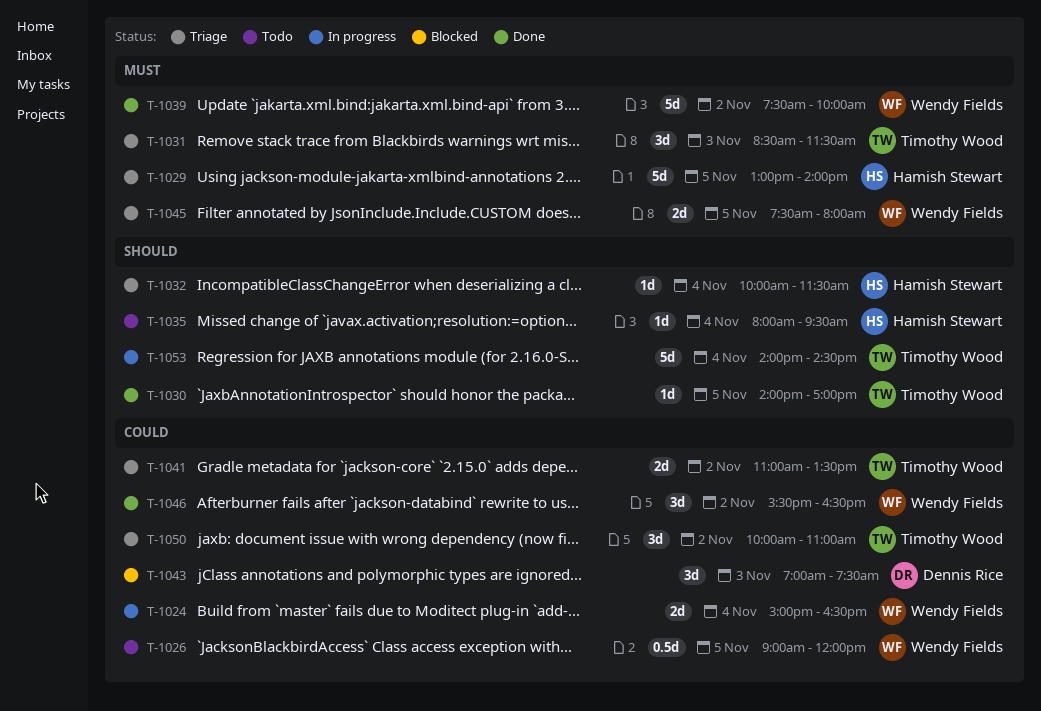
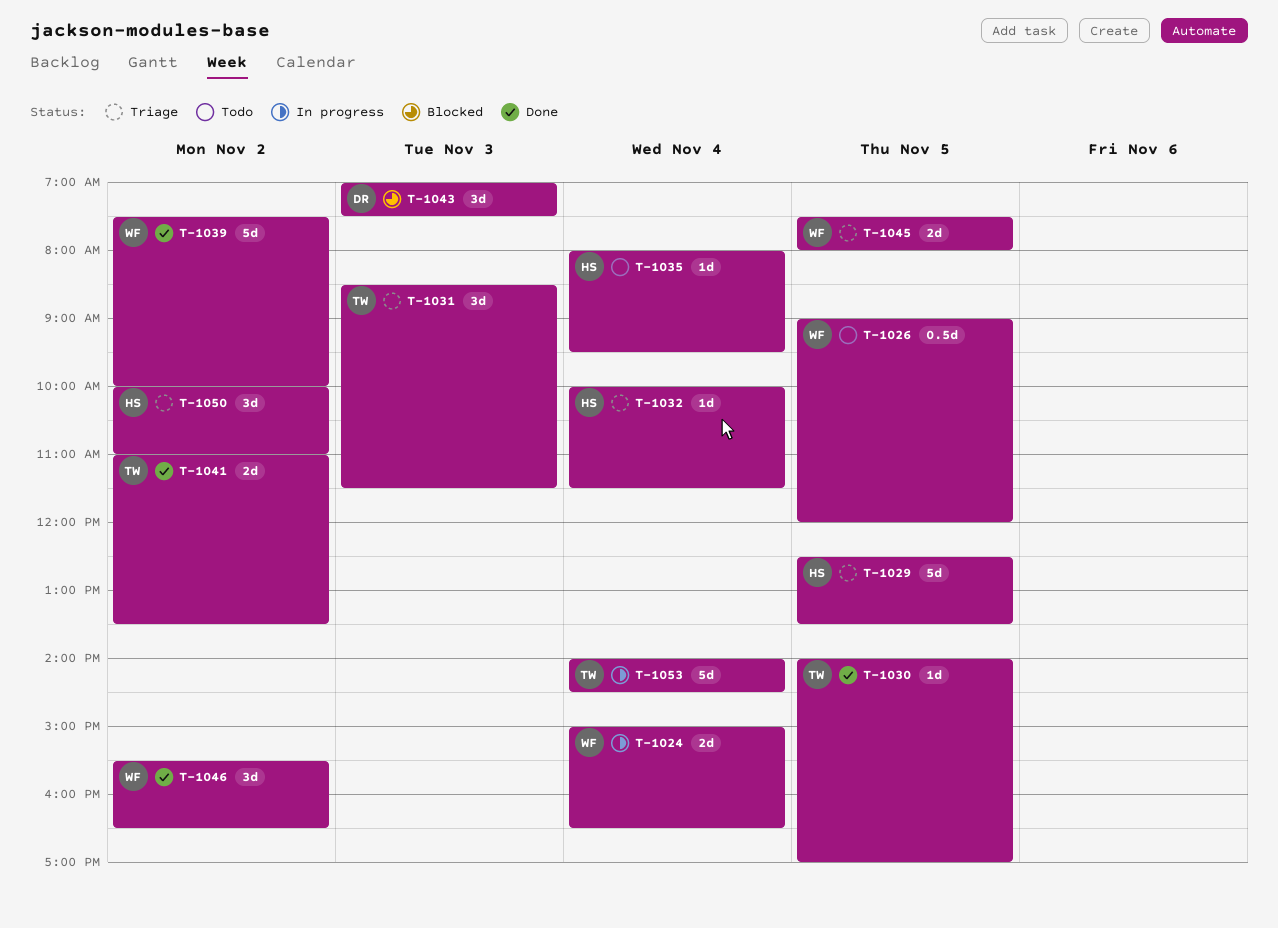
T-1029, begins: 13:00 -> 12:30
T-1029, ends: 14:00 -> 13:30
T-1041, status: Triage -> Done
T-1050, owner: Timothy Wood -> Hamish Stewart

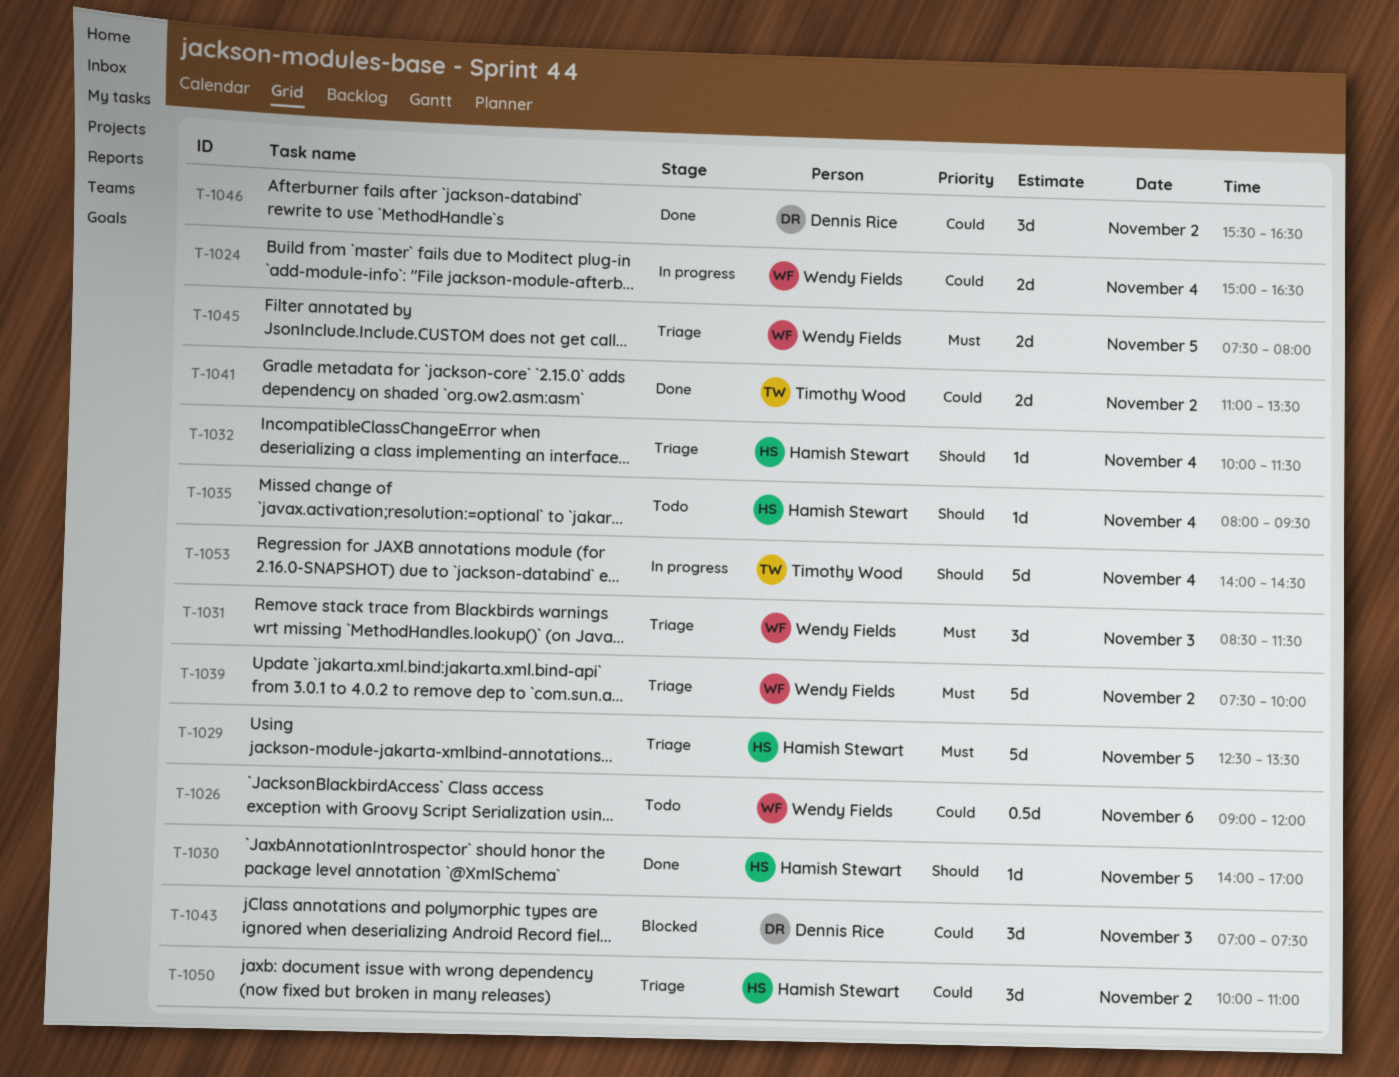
T-1026, day: Nov 5 -> Nov 6
T-1030, owner: Timothy Wood -> Hamish Stewart
T-1031, owner: Timothy Wood -> Wendy Fields
T-1039, status: Done -> Triage
T-1046, owner: Wendy Fields -> Dennis Rice

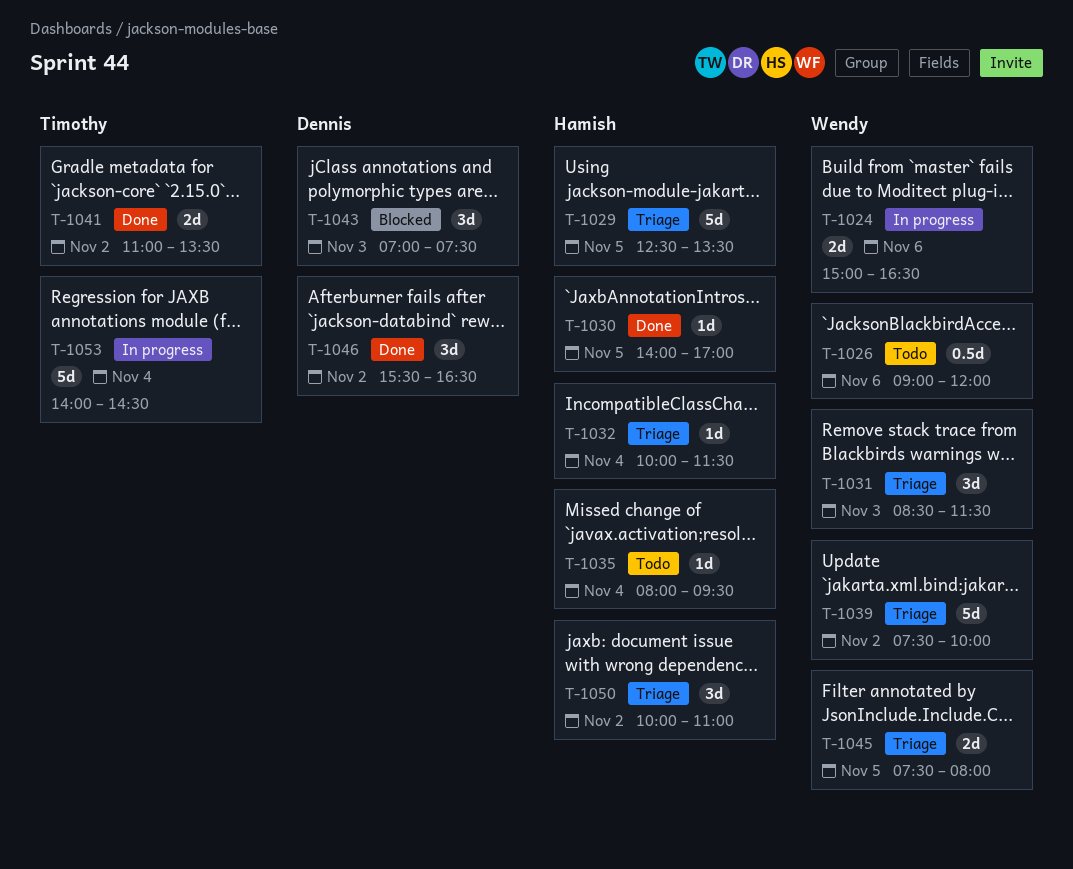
T-1024, day: Nov 4 -> Nov 6

